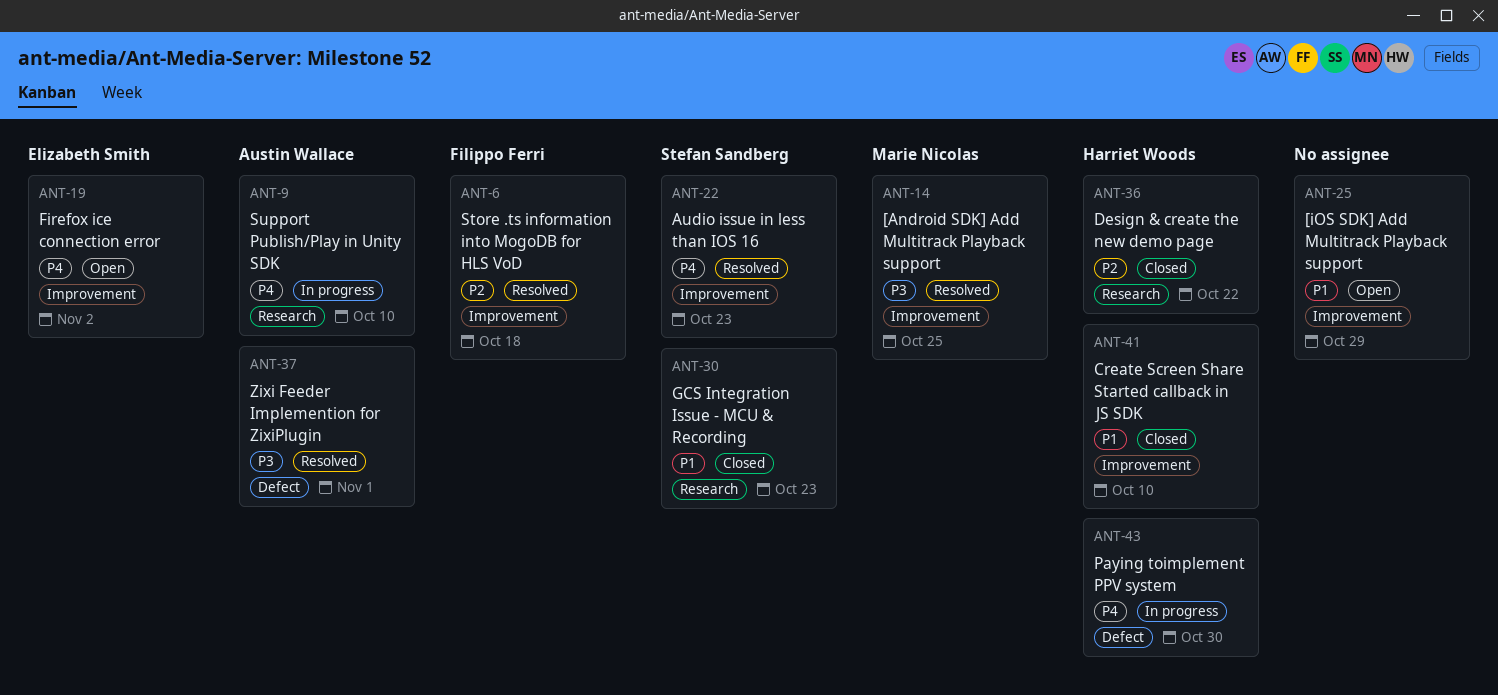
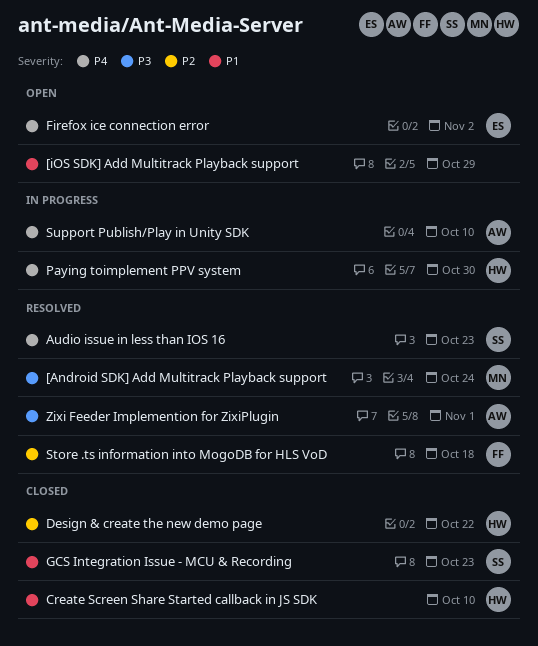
[Android SDK] Add Multitrack Playback support, due: Oct 25 -> Oct 24

